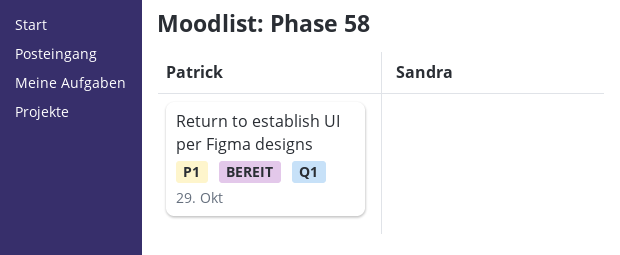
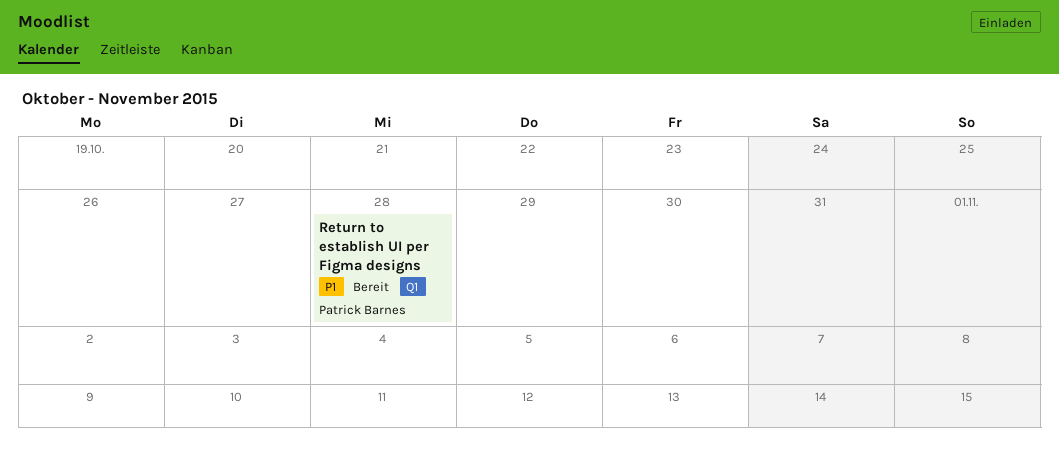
Return to establish UI per Figma designs, due: Oct 29 -> Oct 28

